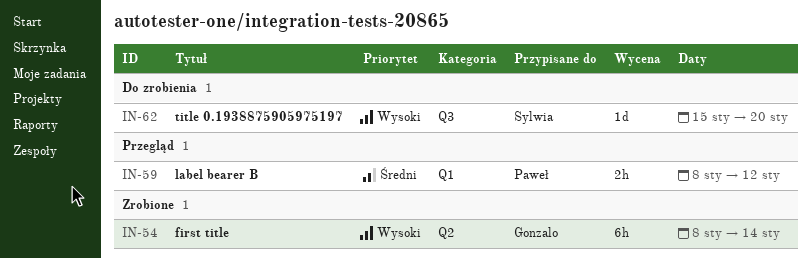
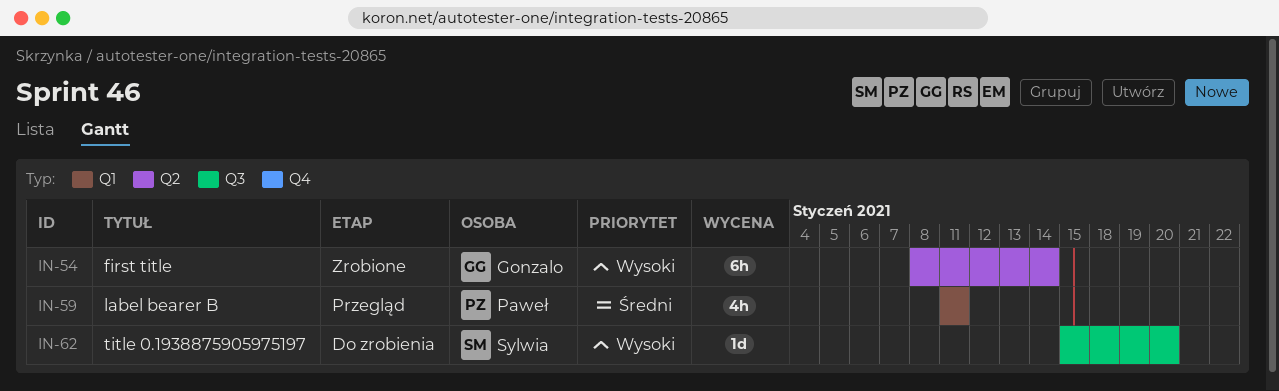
IN-59, estimate: 2h -> 4h
IN-59, start: Jan 8 -> Jan 11
IN-59, due: Jan 12 -> Jan 11

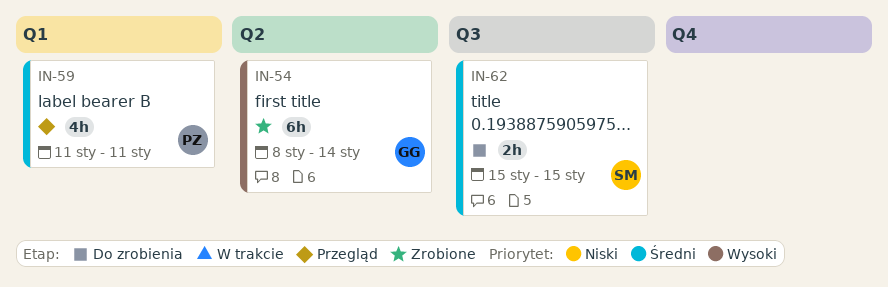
IN-62, priority: Wysoki -> Średni
IN-62, estimate: 1d -> 2h
IN-62, due: Jan 20 -> Jan 15

